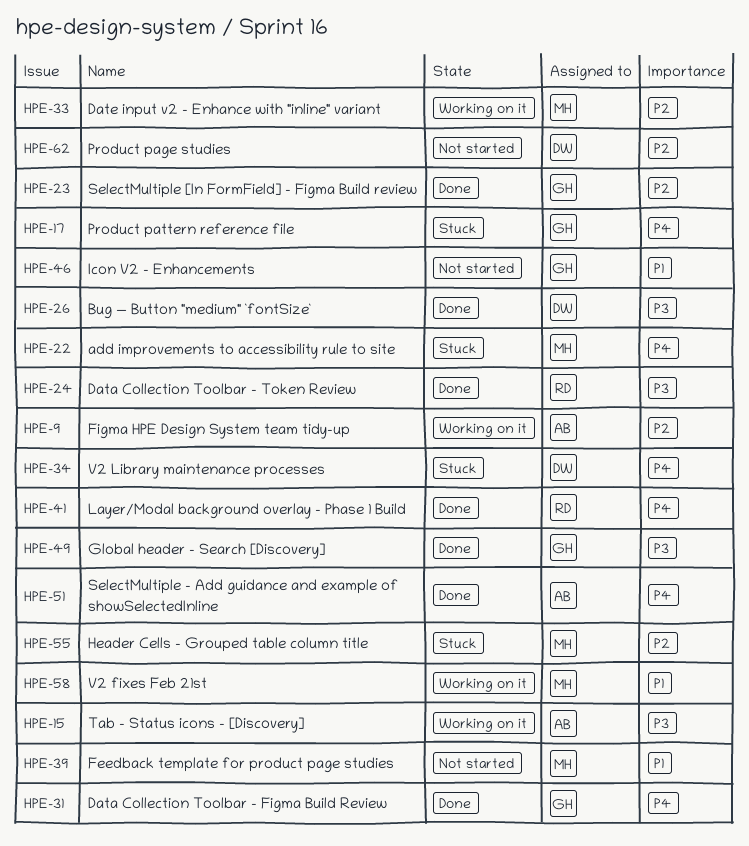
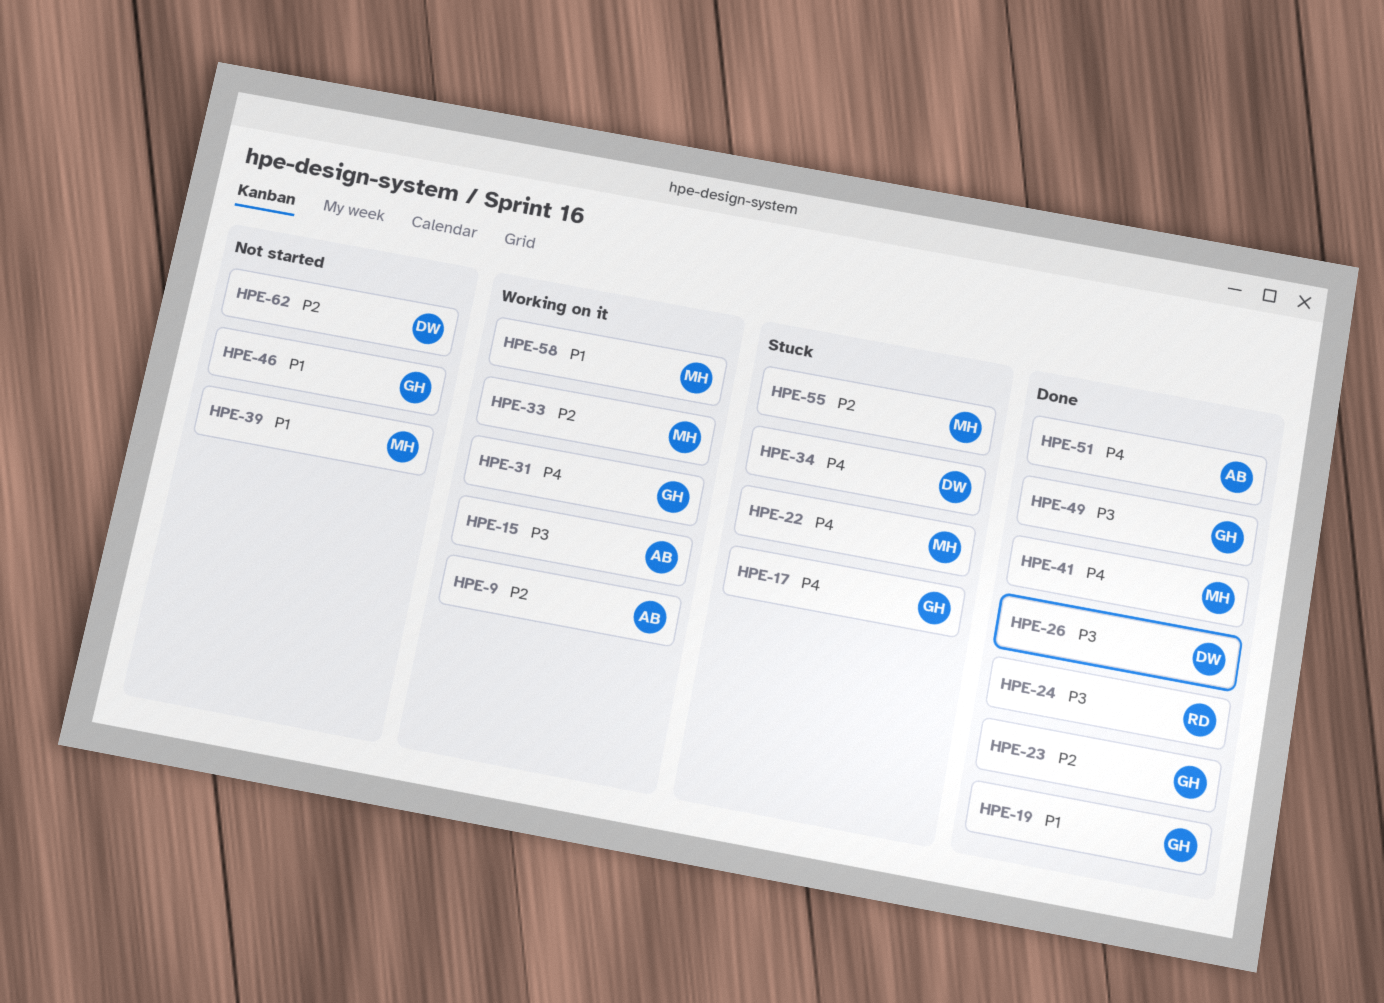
HPE-19: none -> present
HPE-31, status: Done -> Working on it
HPE-41, owner: RD -> MH

